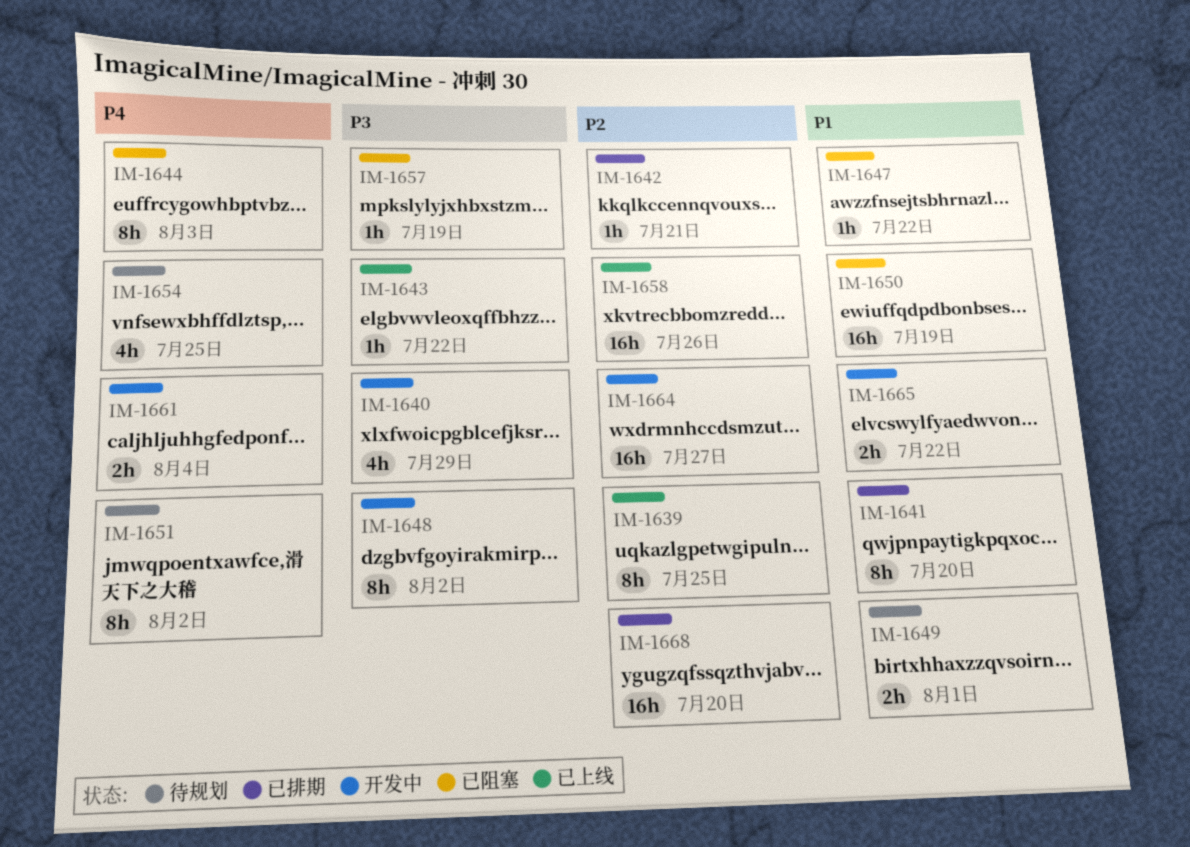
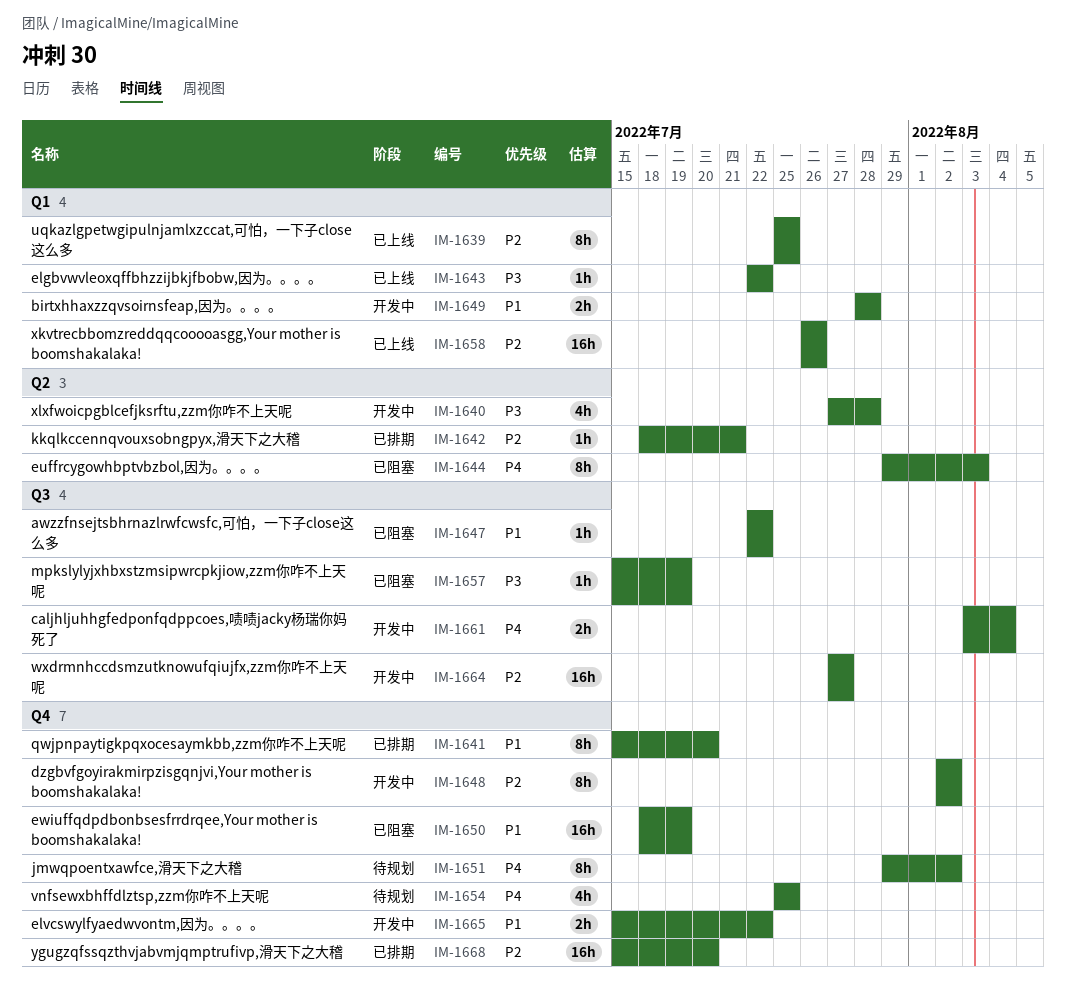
IM-1640, due: Jul 29 -> Jul 28
IM-1648, priority: P3 -> P2
IM-1649, status: 待规划 -> 开发中
IM-1649, due: Aug 1 -> Jul 28

